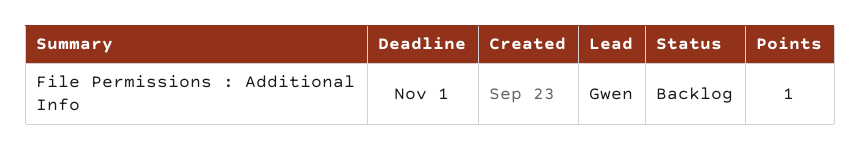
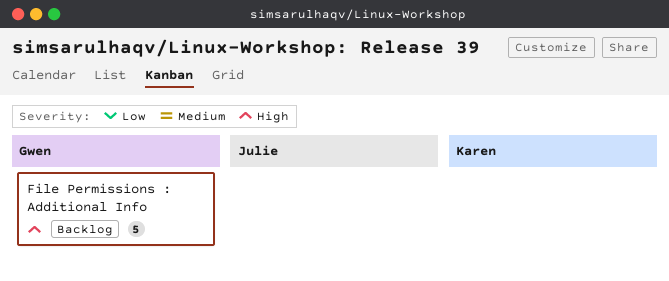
File Permissions : Additional Info, estimate: 1 -> 5

